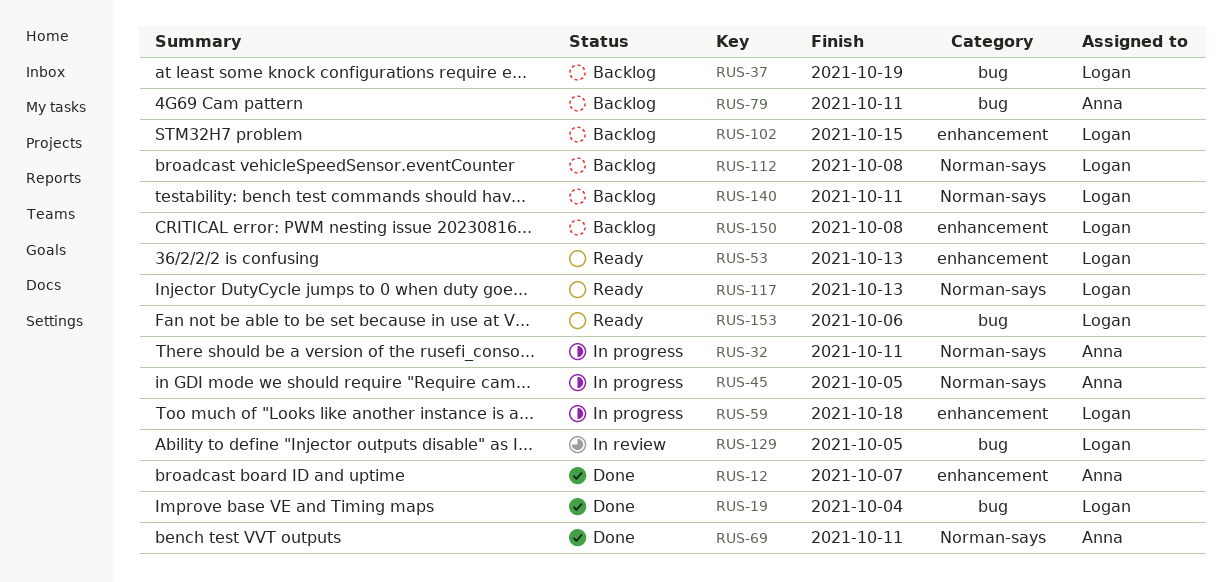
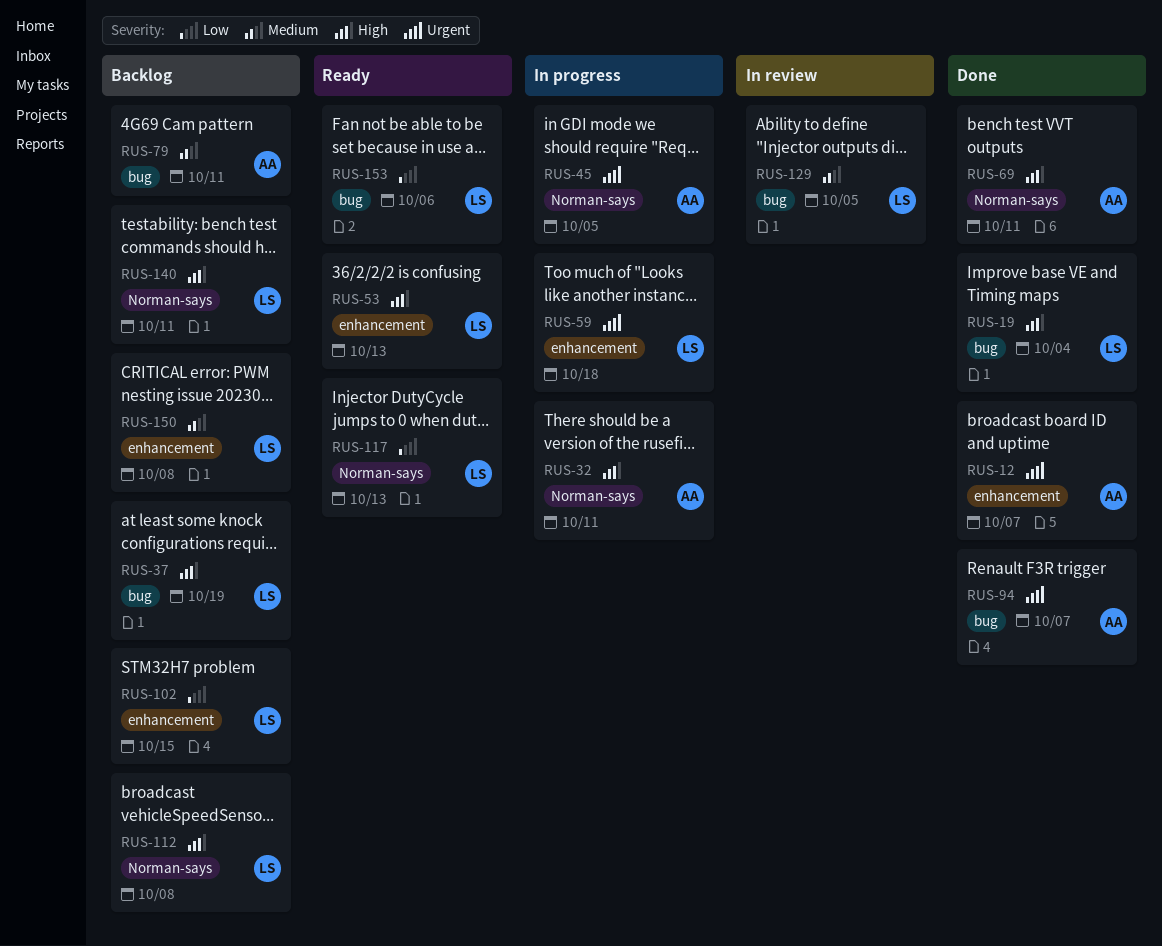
RUS-94: none -> present

